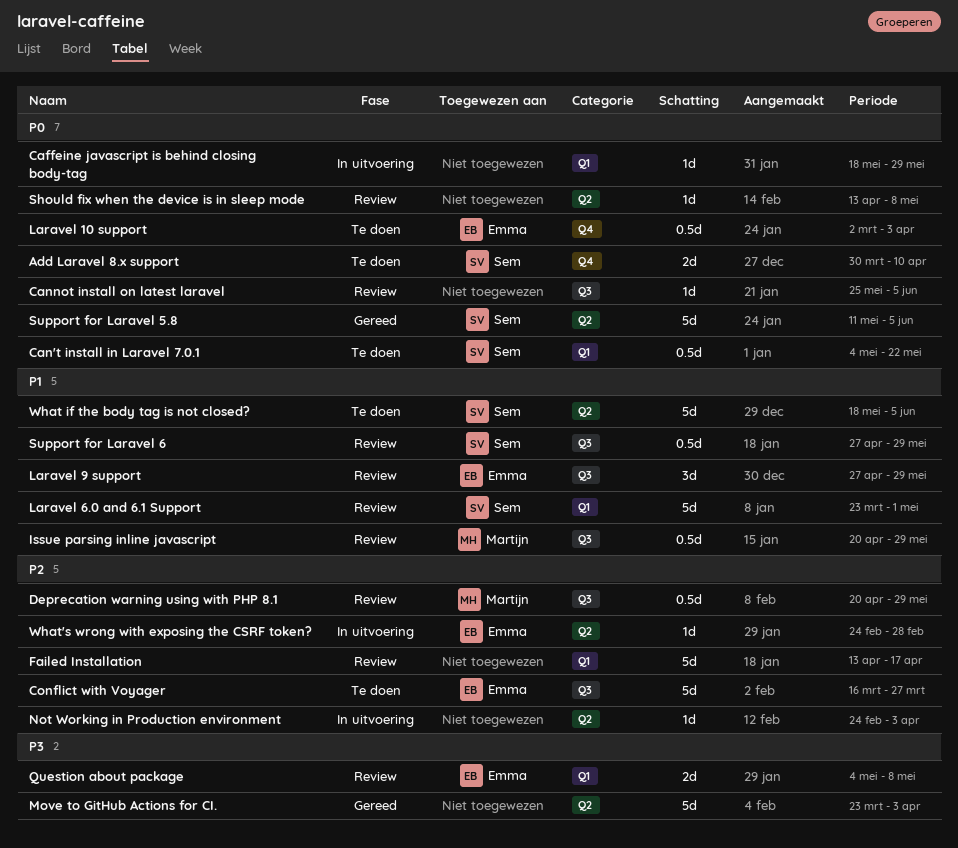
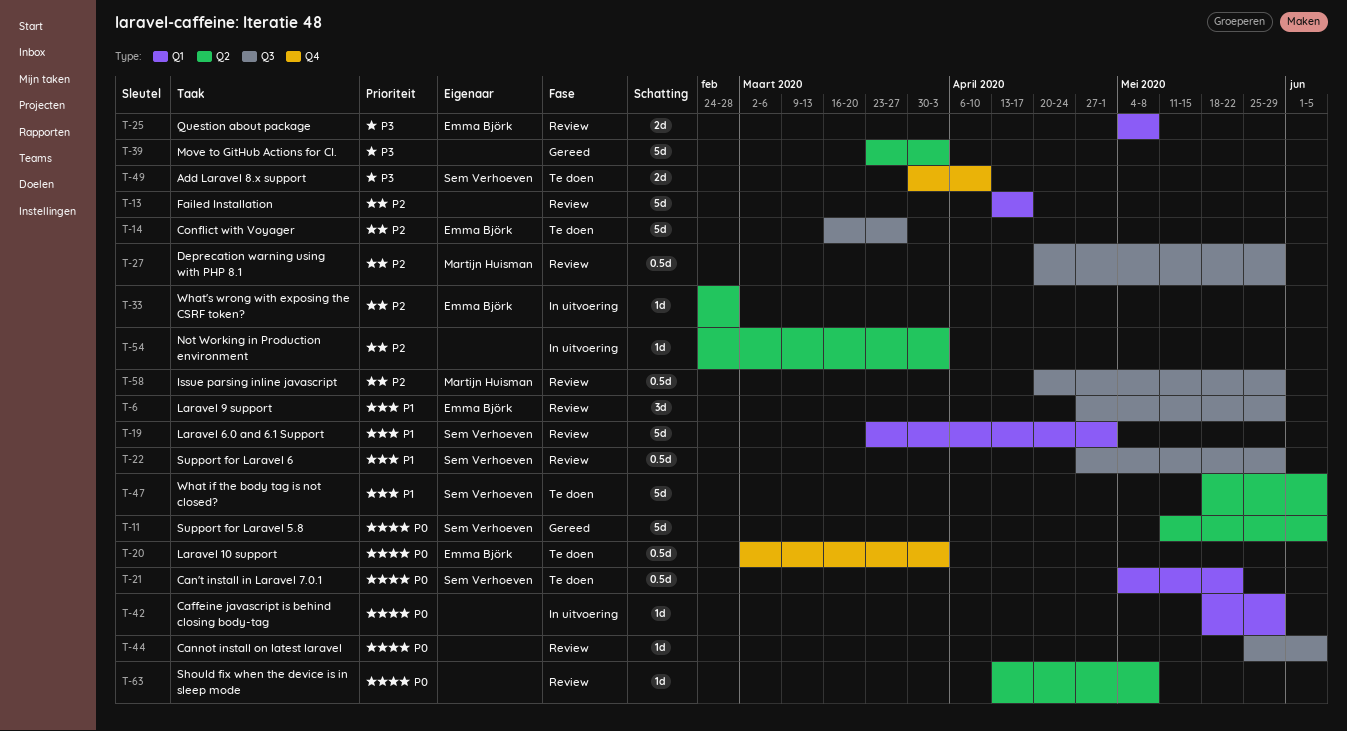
Add Laravel 8.x support, priority: P0 -> P3
Issue parsing inline javascript, priority: P1 -> P2

